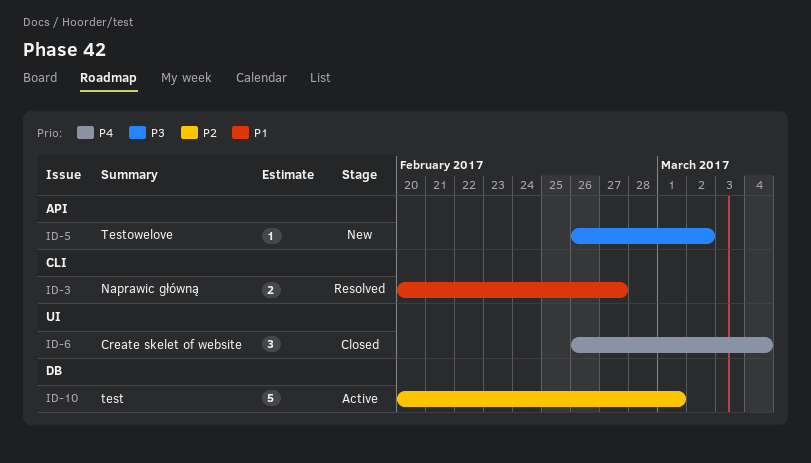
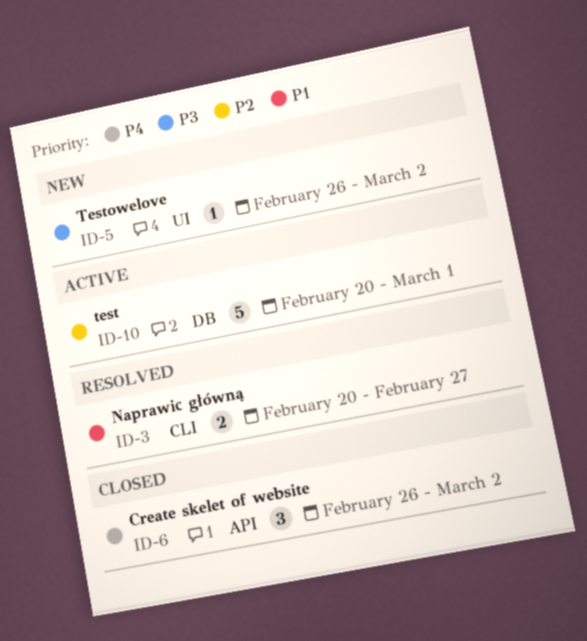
ID-5, label: API -> UI
ID-6, label: UI -> API
ID-6, due: Mar 4 -> Mar 2

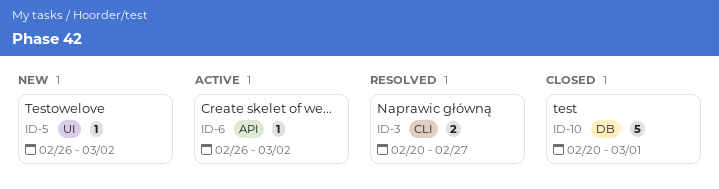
ID-6, status: Closed -> Active
ID-6, estimate: 3 -> 1
ID-10, status: Active -> Closed

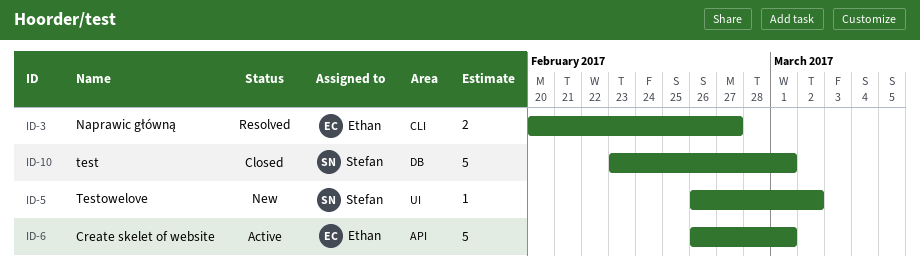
ID-6, estimate: 1 -> 5
ID-6, due: Mar 2 -> Mar 1
ID-10, start: Feb 20 -> Feb 23

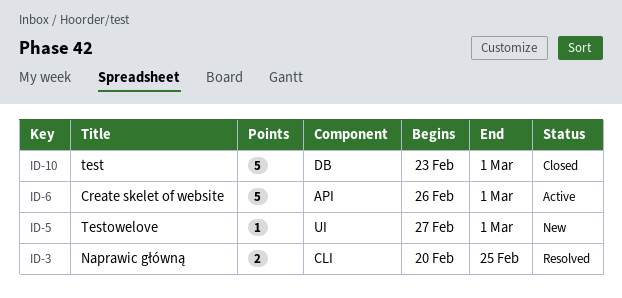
ID-3, due: Feb 27 -> Feb 25
ID-5, start: Feb 26 -> Feb 27
ID-5, due: Mar 2 -> Mar 1

